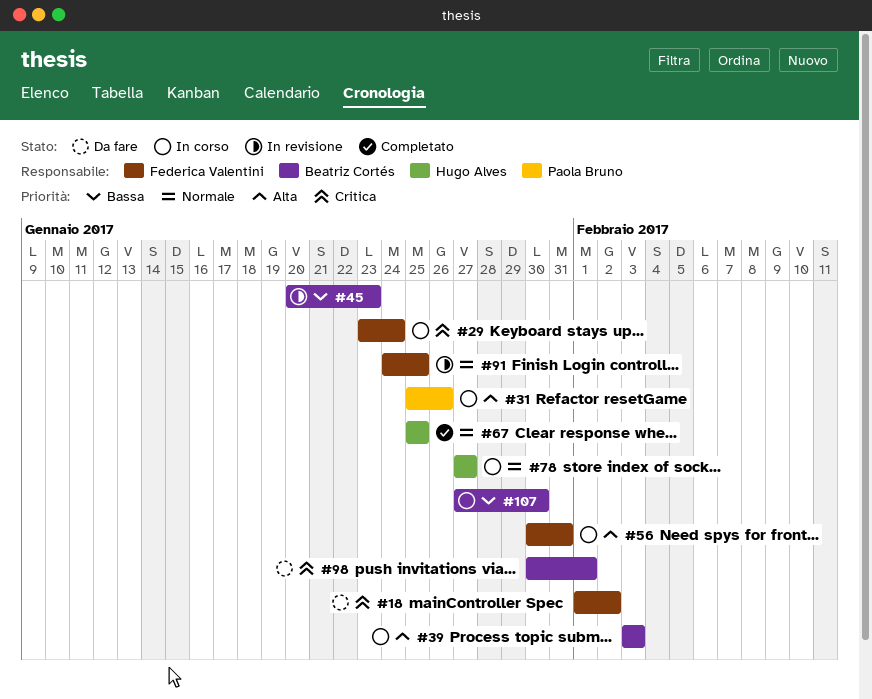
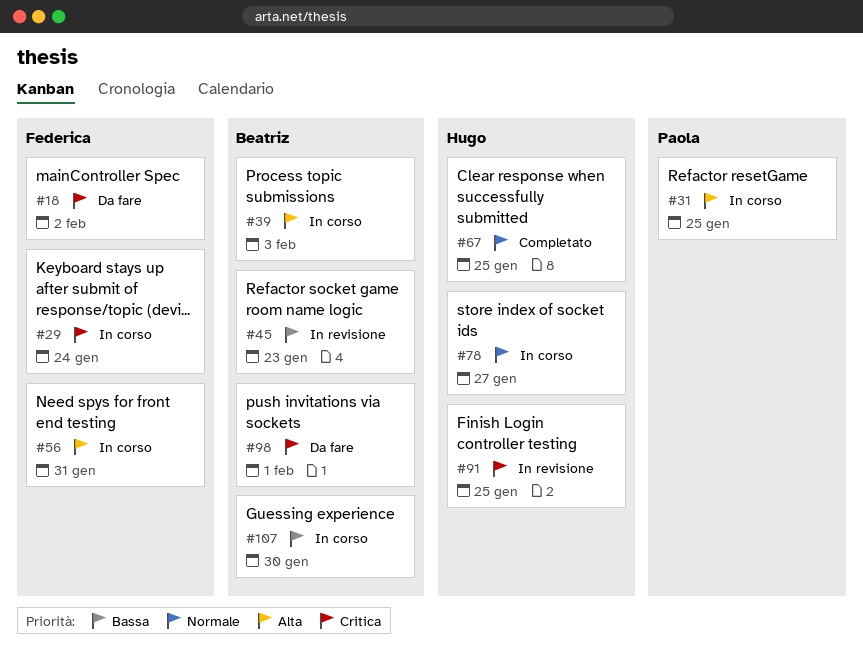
#31, due: Jan 26 -> Jan 25
#91, owner: Federica Valentini -> Hugo Alves
#91, priority: Normale -> Critica

